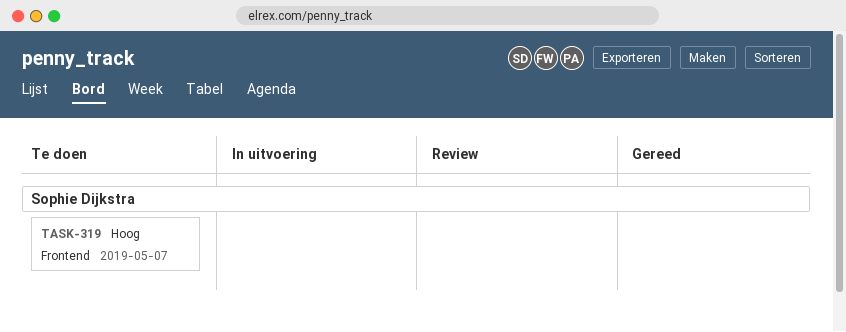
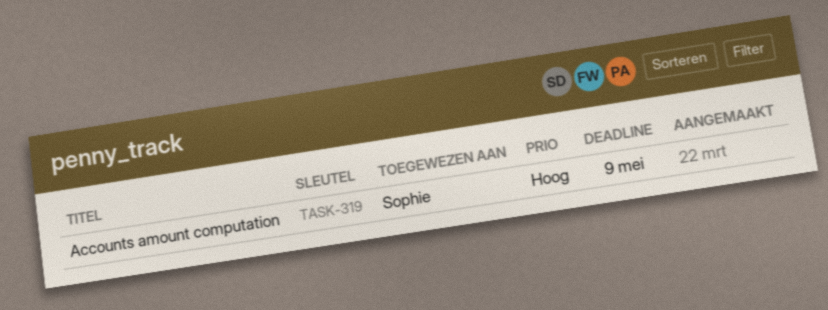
TASK-319, due: May 7 -> May 9

